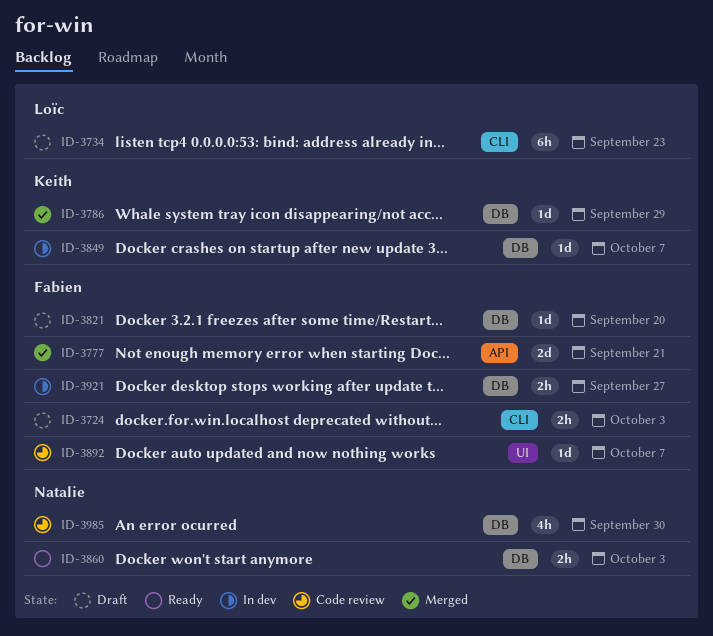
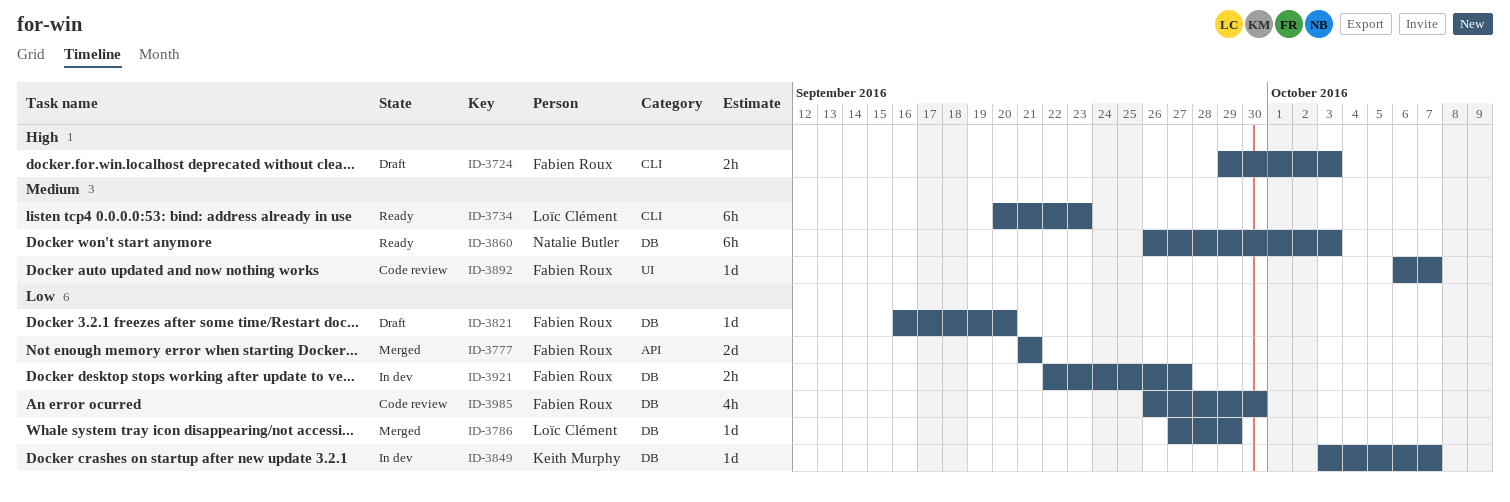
ID-3734, status: Draft -> Ready
ID-3786, owner: Keith Murphy -> Loïc Clément
ID-3860, estimate: 2h -> 6h
ID-3985, owner: Natalie Butler -> Fabien Roux

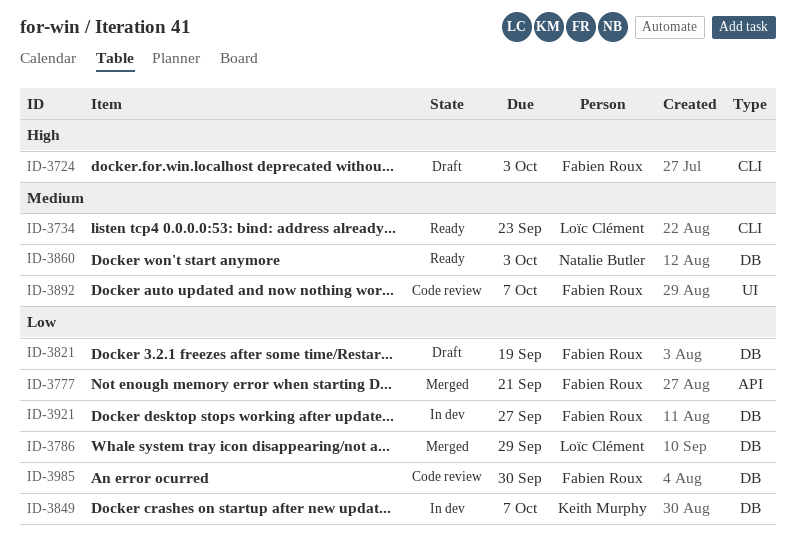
ID-3821, due: Sep 20 -> Sep 19

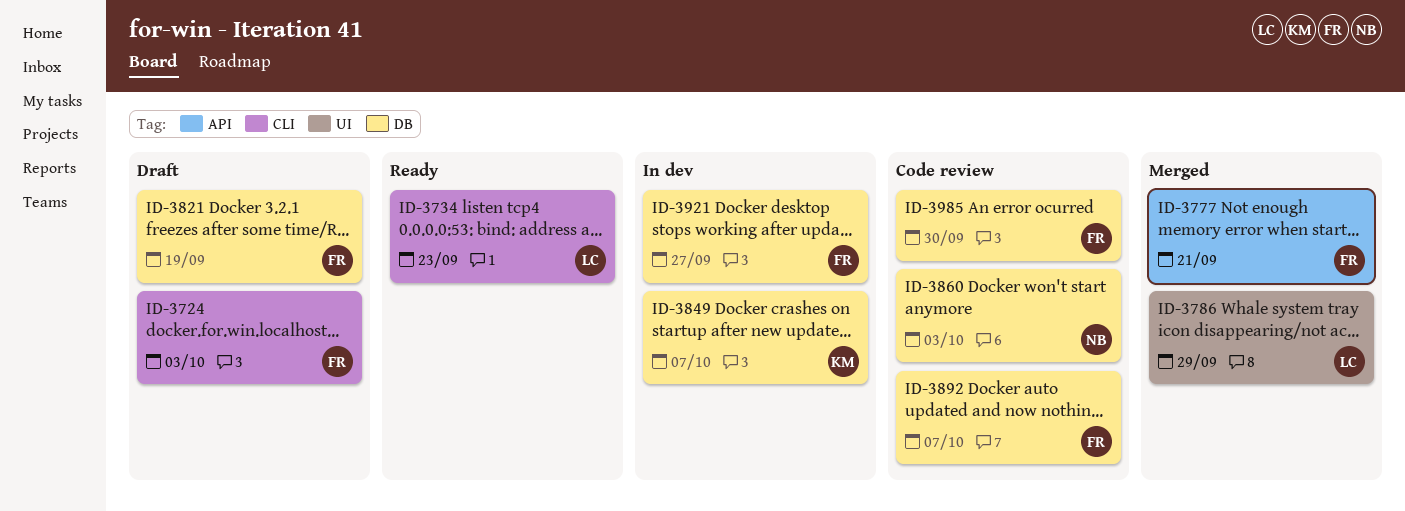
ID-3786, label: DB -> UI
ID-3860, status: Ready -> Code review
ID-3892, label: UI -> DB

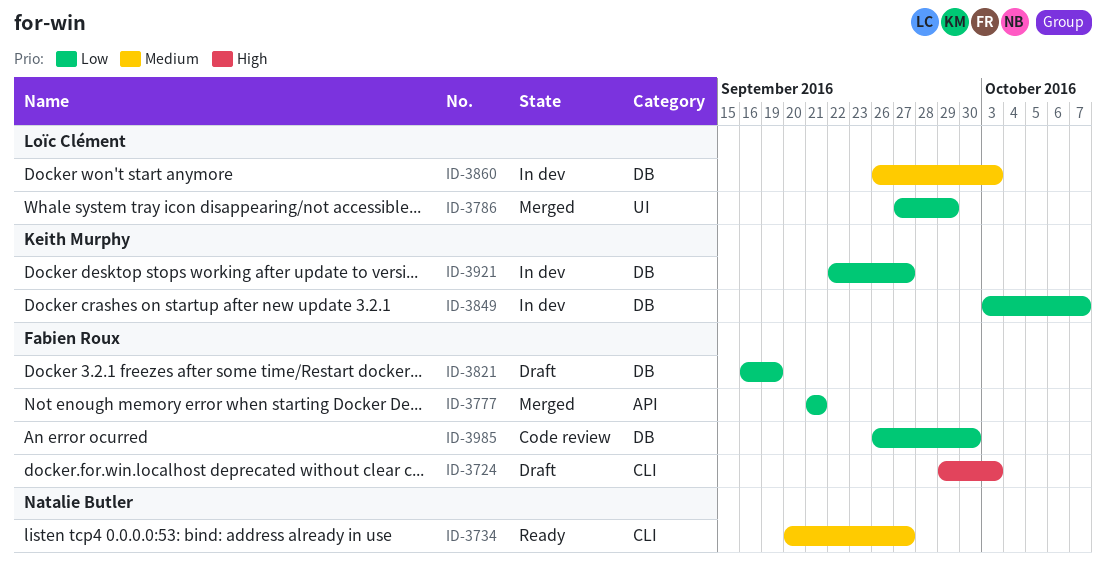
ID-3734, owner: Loïc Clément -> Natalie Butler
ID-3734, due: Sep 23 -> Sep 27
ID-3860, status: Code review -> In dev
ID-3860, owner: Natalie Butler -> Loïc Clément
ID-3892: present -> none
ID-3921, owner: Fabien Roux -> Keith Murphy

